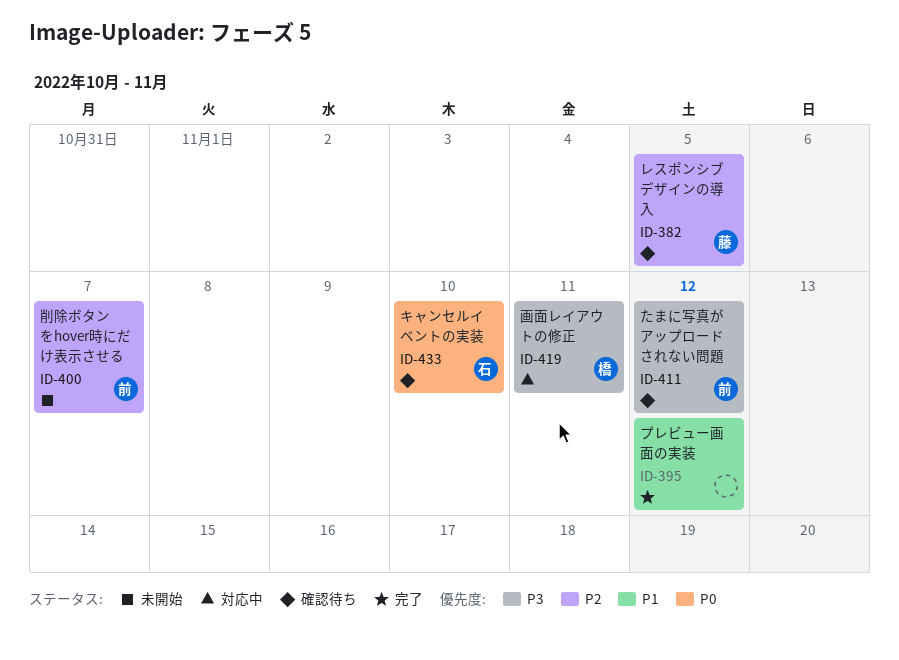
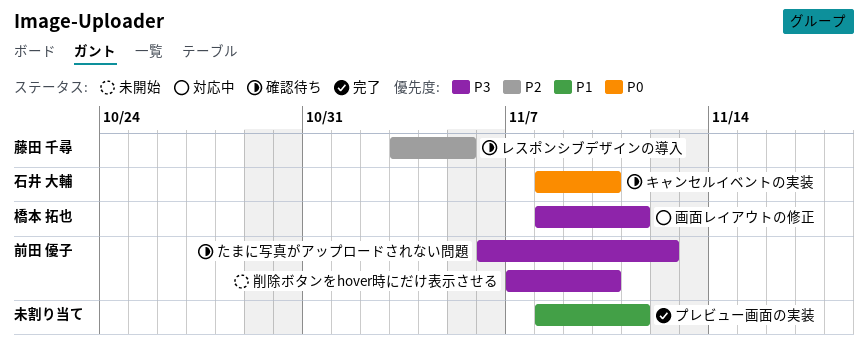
プレビュー画面の実装, due: Nov 12 -> Nov 11
削除ボタンをhover時にだけ表示させる, priority: P2 -> P3
削除ボタンをhover時にだけ表示させる, due: Nov 7 -> Nov 10

